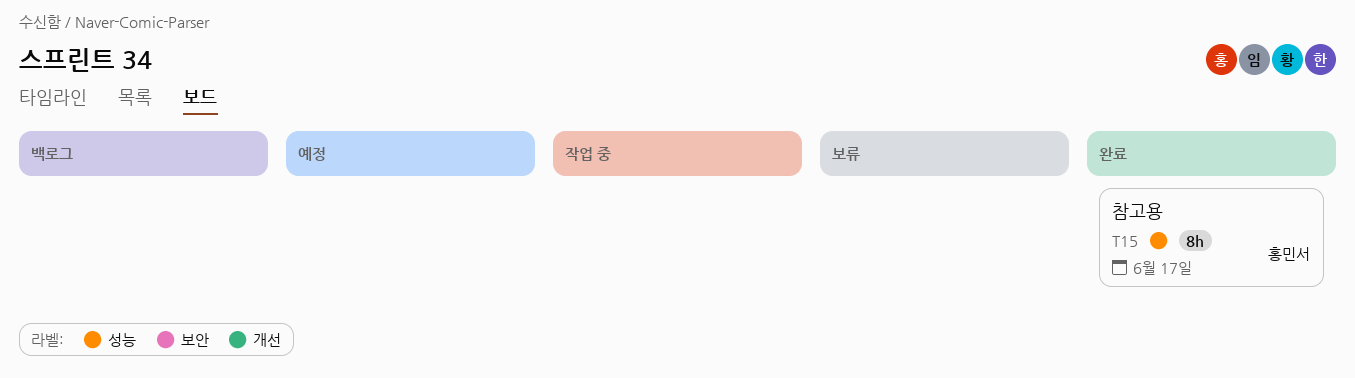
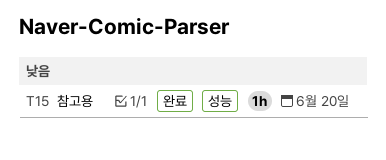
T15, estimate: 8h -> 1h
T15, due: Jun 17 -> Jun 20

